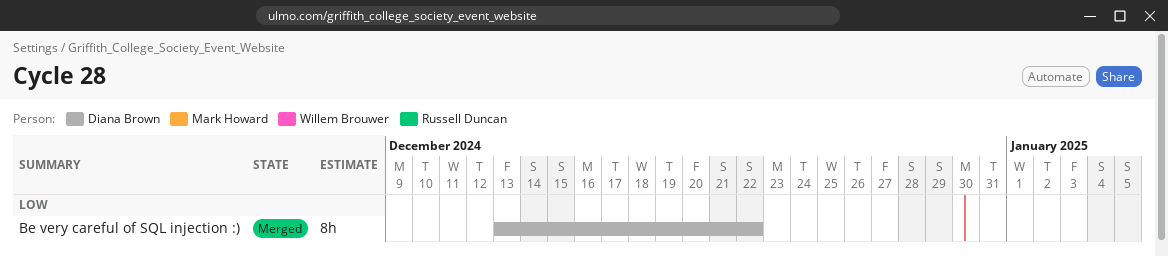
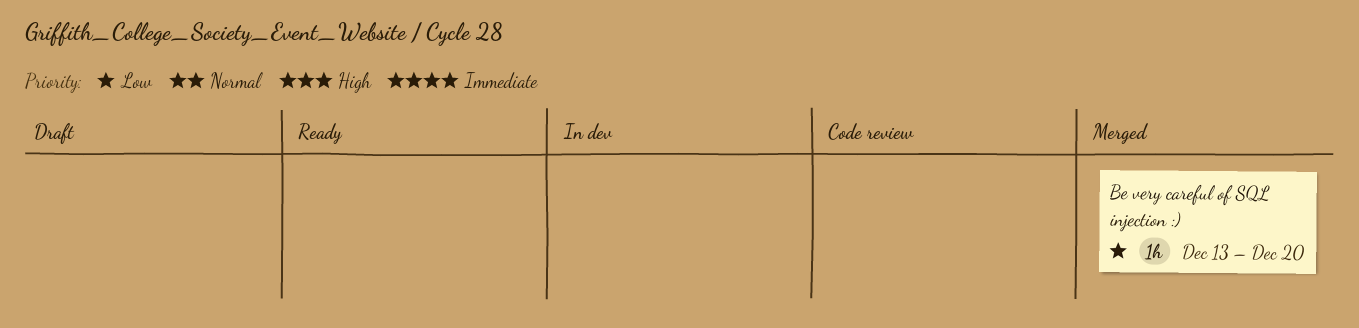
Be very careful of SQL injection :), estimate: 8h -> 1h
Be very careful of SQL injection :), due: Dec 22 -> Dec 20

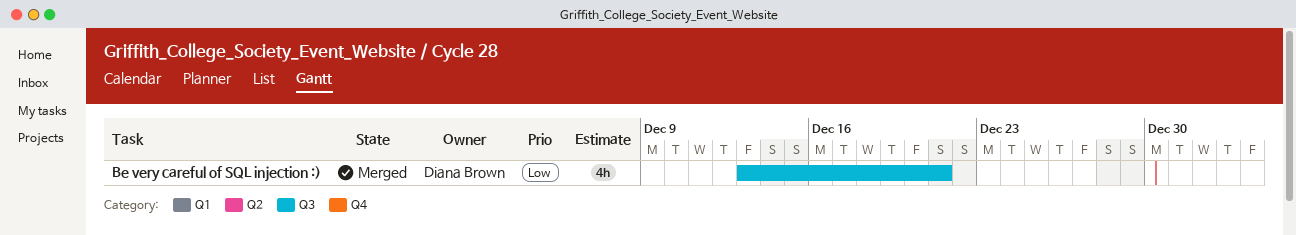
Be very careful of SQL injection :), estimate: 1h -> 4h
Be very careful of SQL injection :), due: Dec 20 -> Dec 21

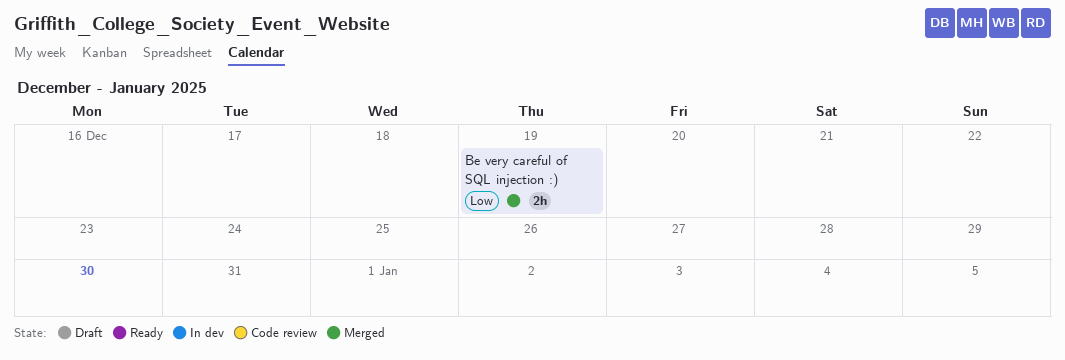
Be very careful of SQL injection :), estimate: 4h -> 2h
Be very careful of SQL injection :), due: Dec 21 -> Dec 19

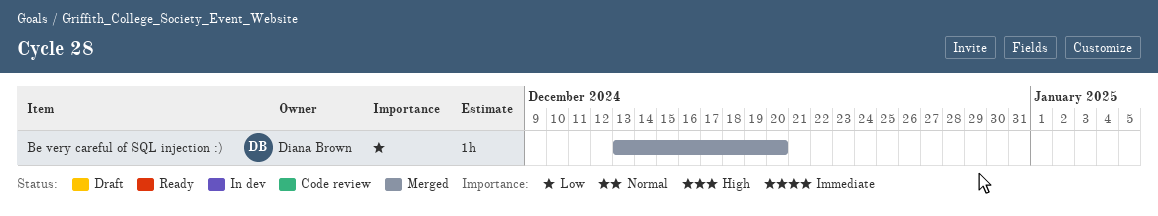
Be very careful of SQL injection :), estimate: 2h -> 1h
Be very careful of SQL injection :), due: Dec 19 -> Dec 20

